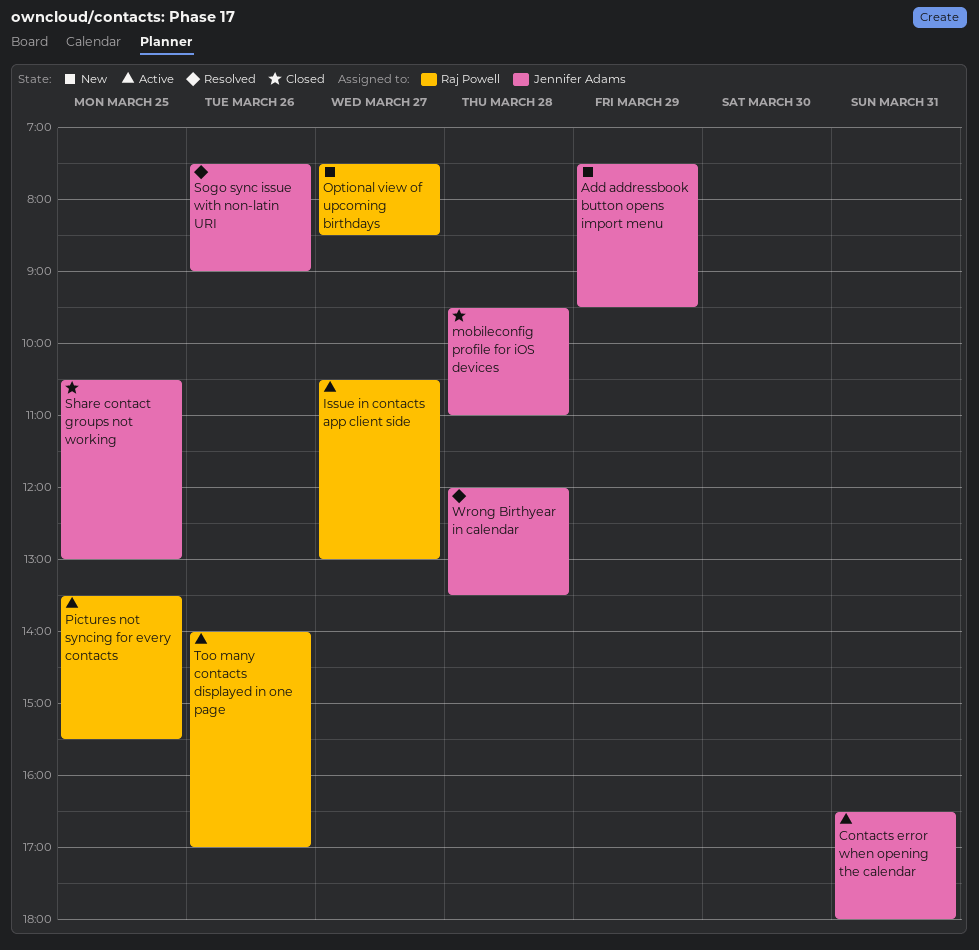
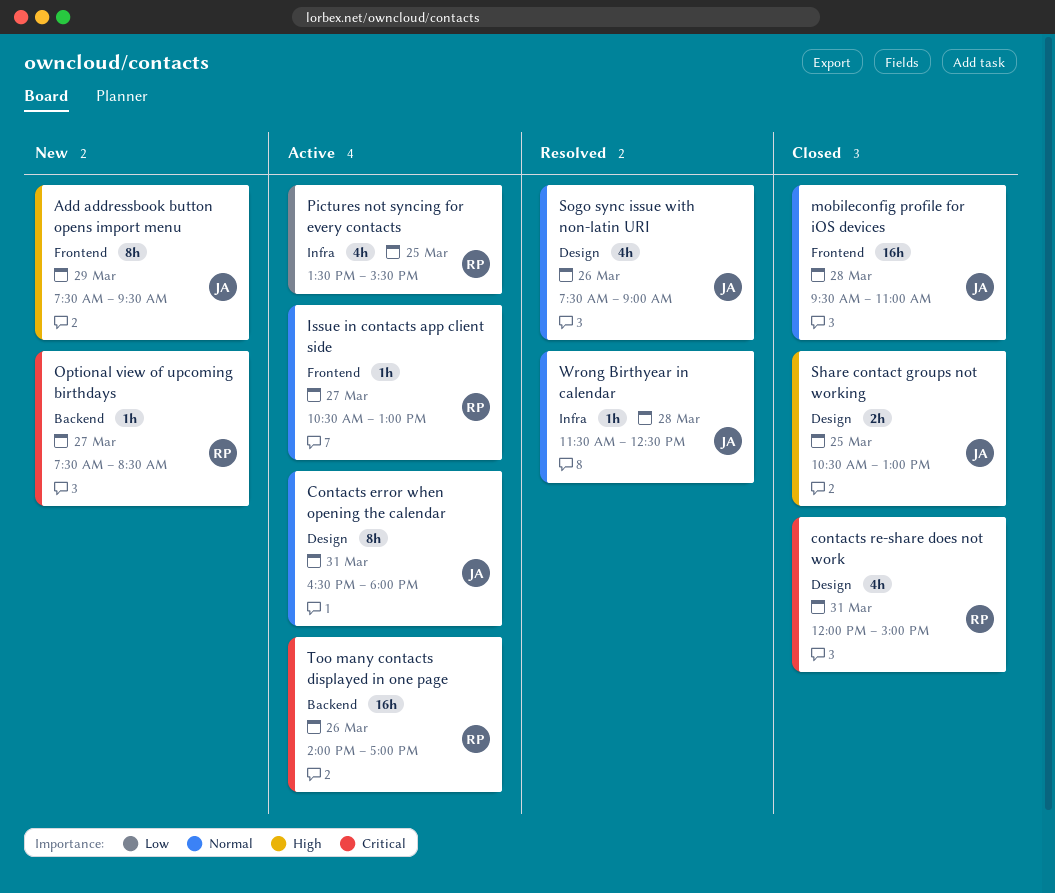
contacts re-share does not work: none -> present
Wrong Birthyear in calendar, begins: 12:00 -> 11:30
Wrong Birthyear in calendar, ends: 13:30 -> 12:30

